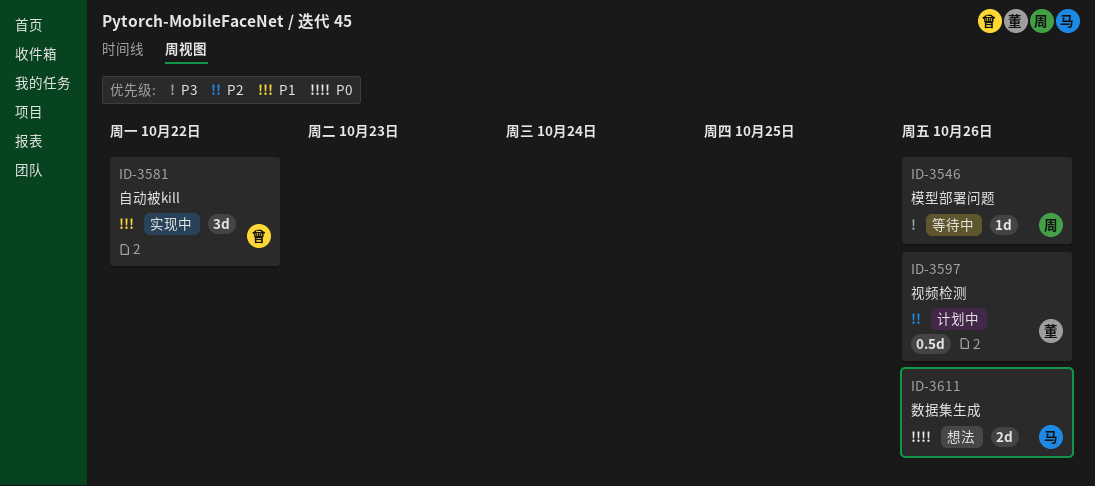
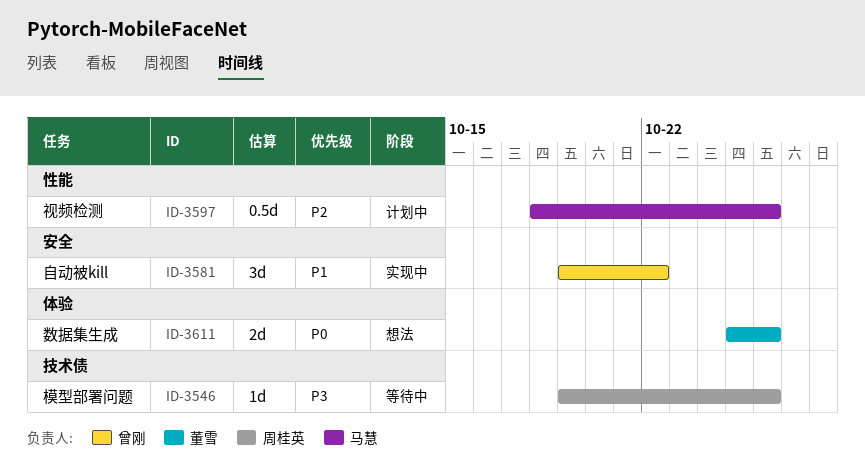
ID-3597, owner: 董雪 -> 马慧
ID-3611, owner: 马慧 -> 董雪

